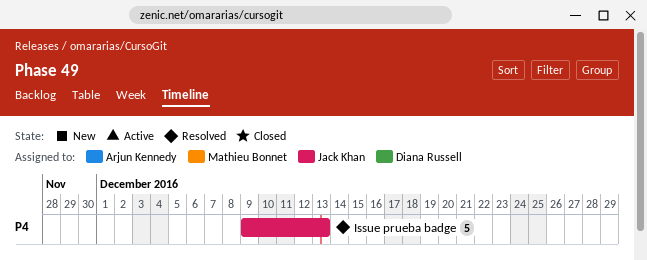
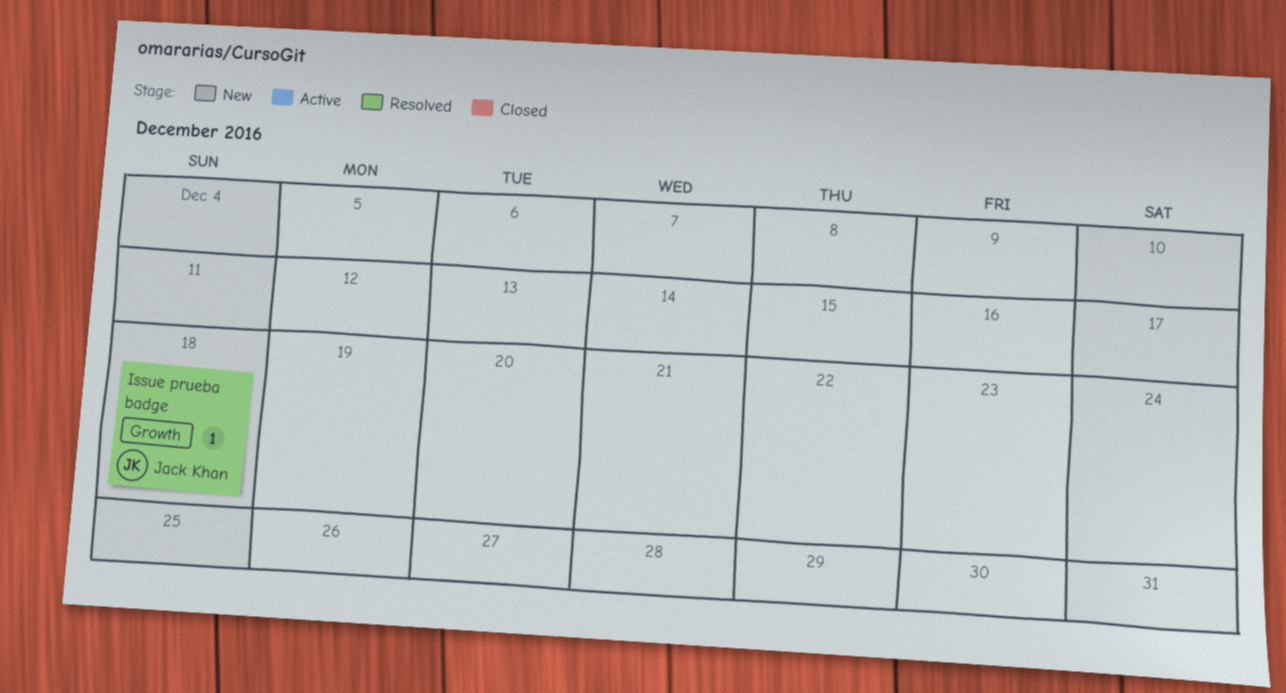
Issue prueba badge, estimate: 5 -> 1
Issue prueba badge, due: Dec 13 -> Dec 18

